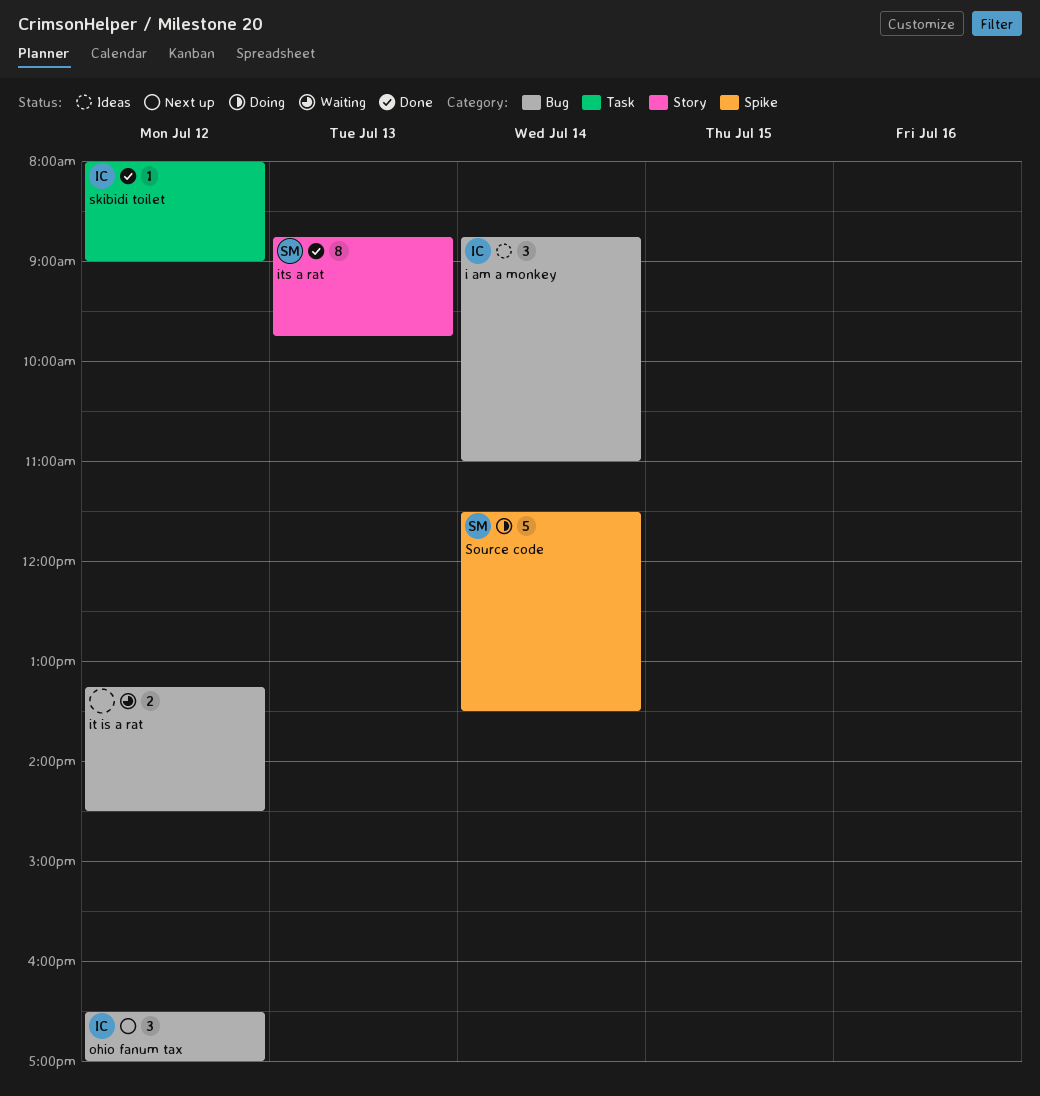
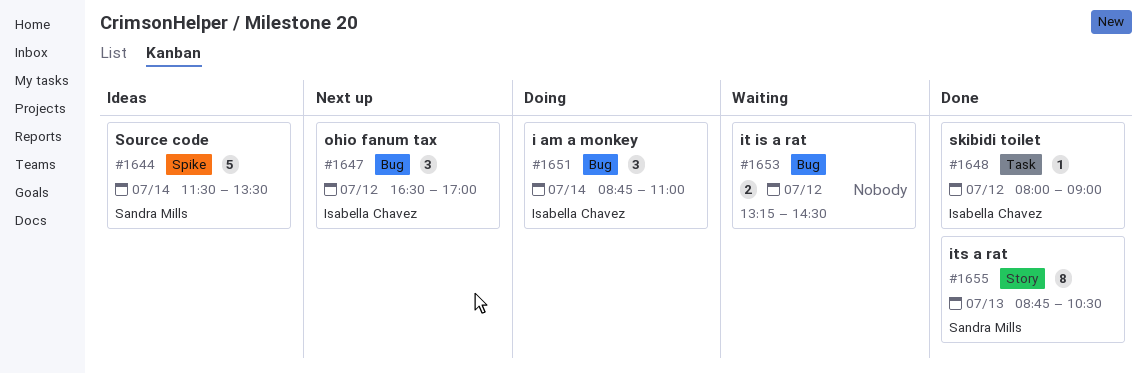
i am a monkey, status: Ideas -> Doing
its a rat, ends: 09:45 -> 10:30
Source code, status: Doing -> Ideas

